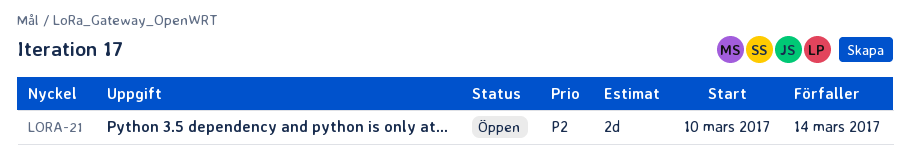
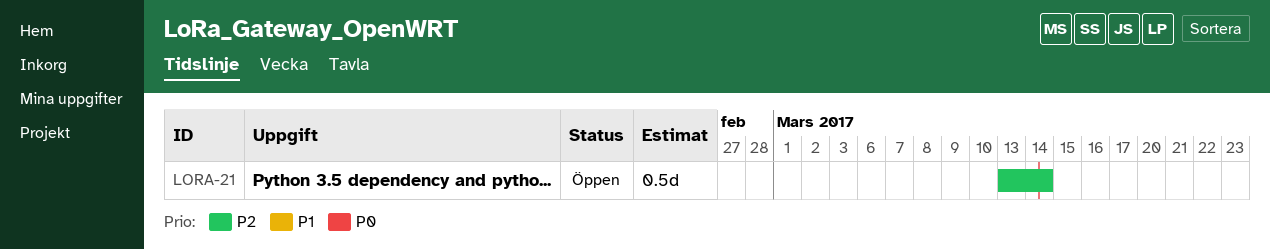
LORA-21, estimate: 2d -> 0.5d
LORA-21, start: Mar 10 -> Mar 13

